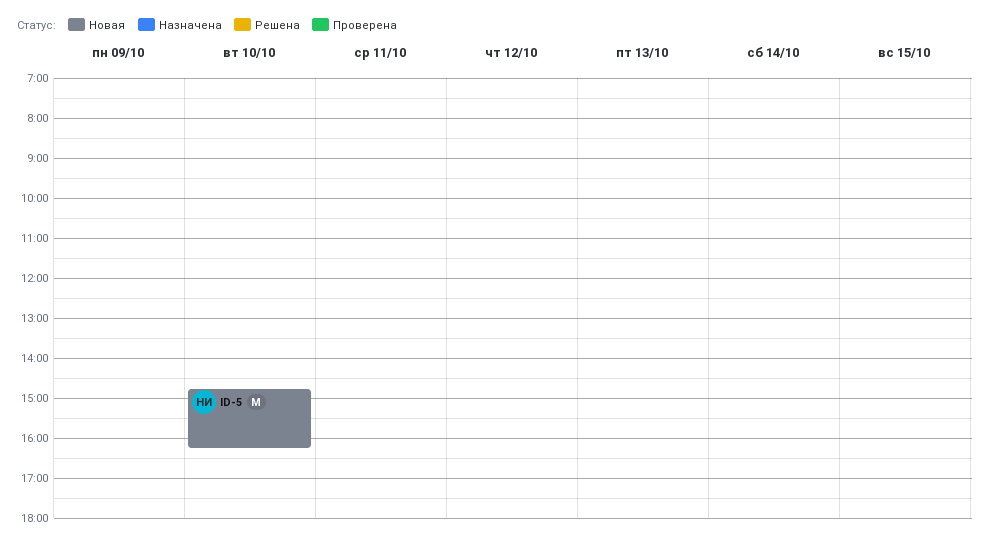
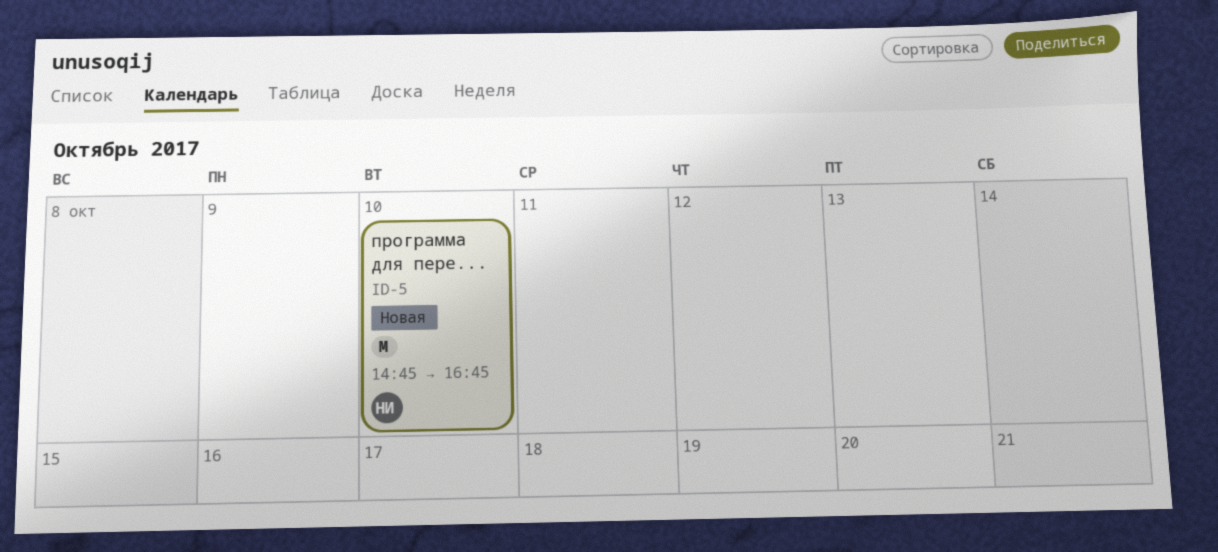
ID-5, ends: 16:15 -> 16:45

